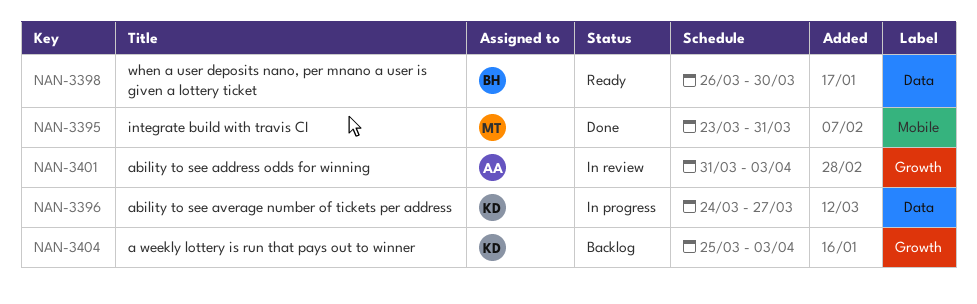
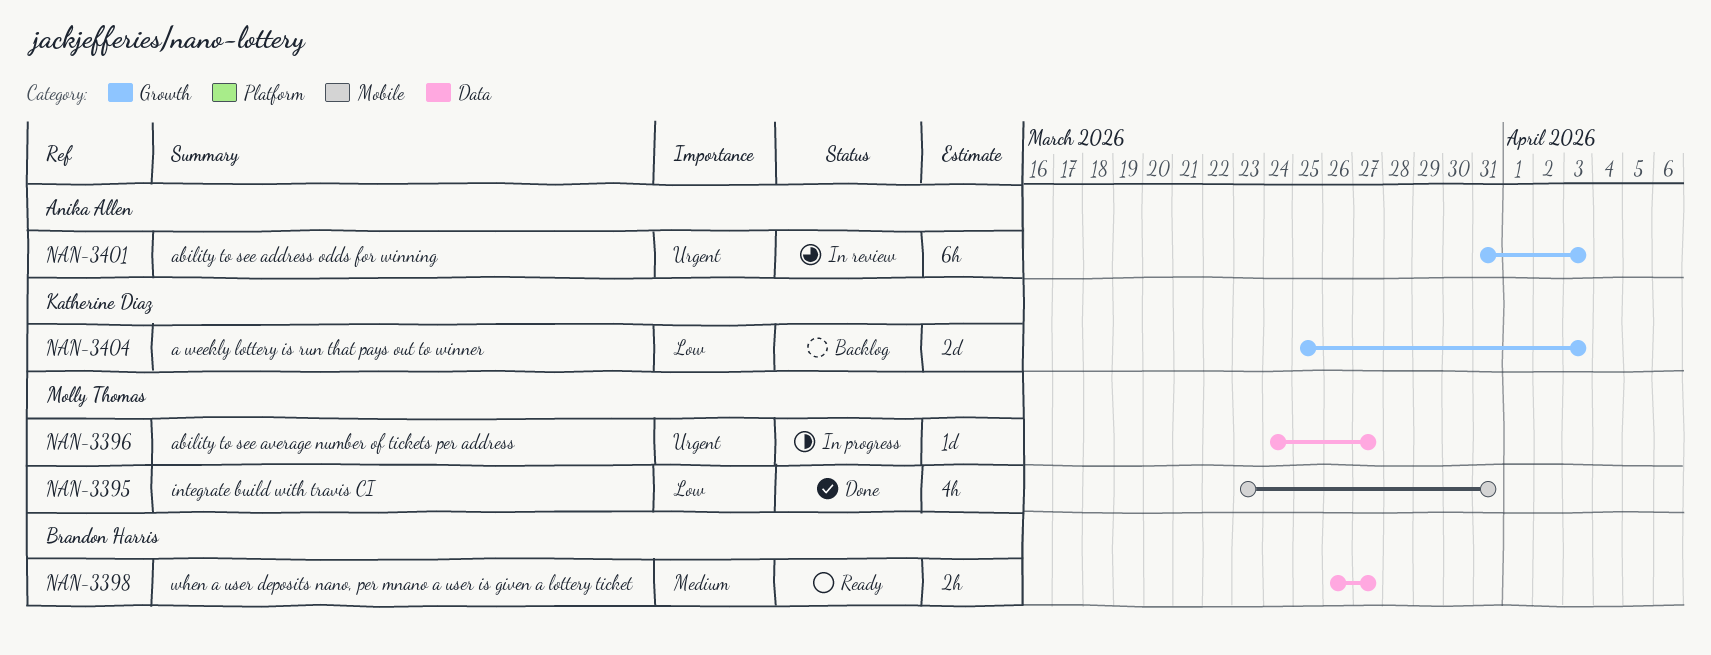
NAN-3396, owner: Katherine Diaz -> Molly Thomas
NAN-3398, due: Mar 30 -> Mar 27

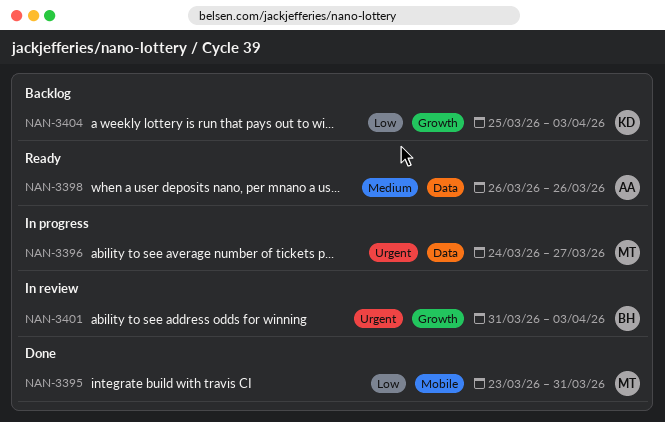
NAN-3398, owner: Brandon Harris -> Anika Allen
NAN-3398, due: Mar 27 -> Mar 26
NAN-3401, owner: Anika Allen -> Brandon Harris

